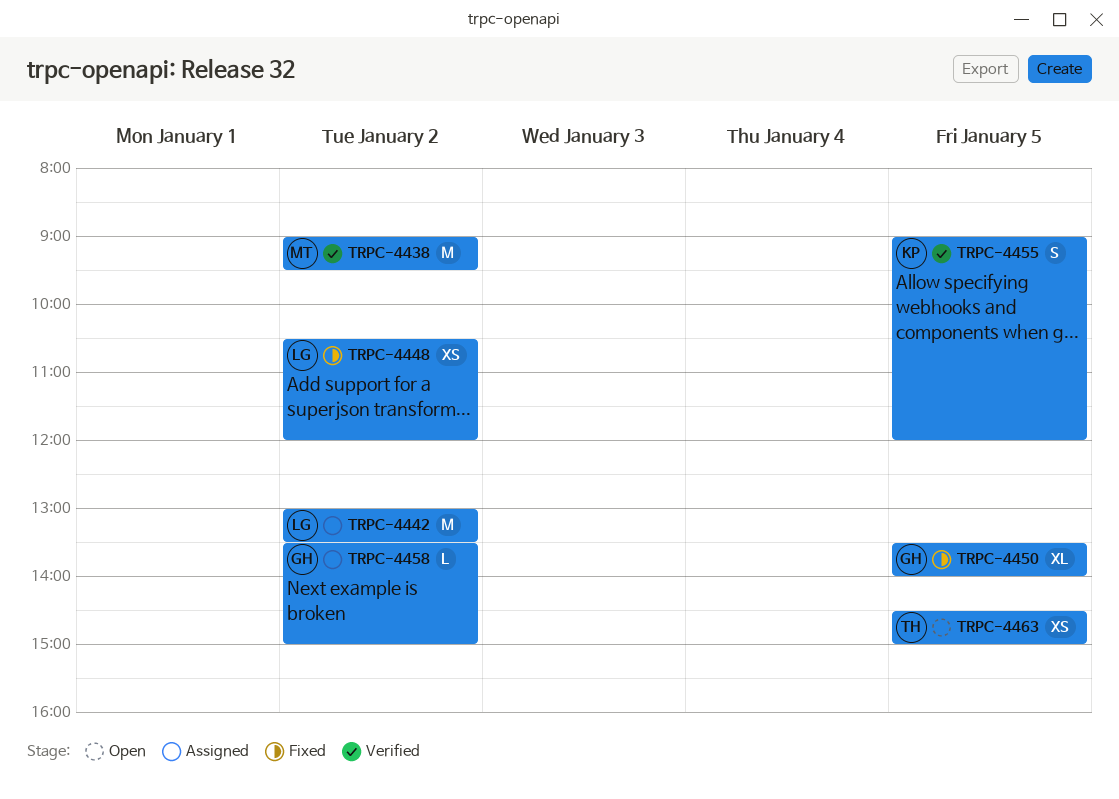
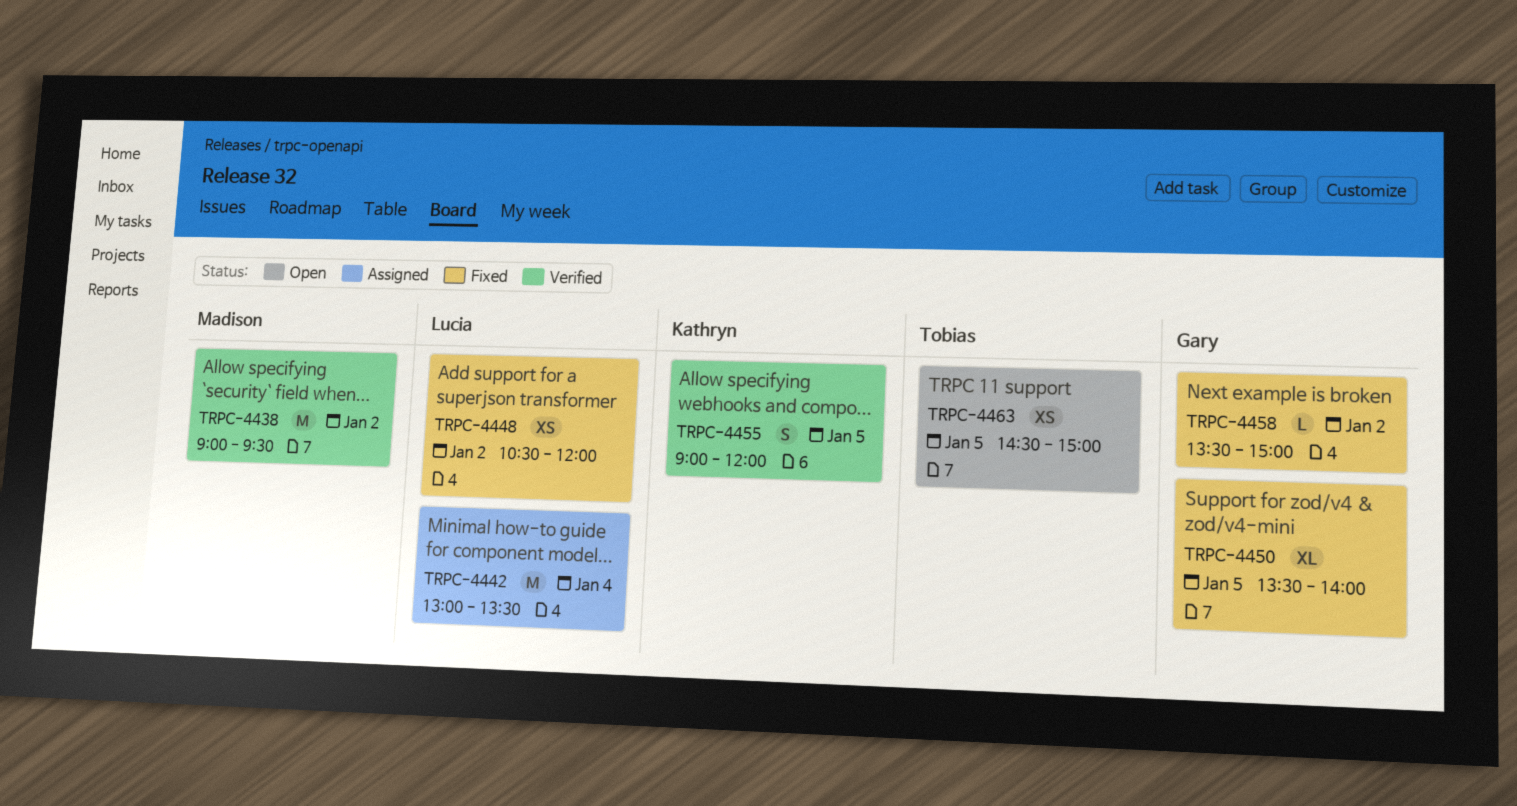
TRPC-4442, day: Jan 2 -> Jan 4
TRPC-4458, status: Assigned -> Fixed

